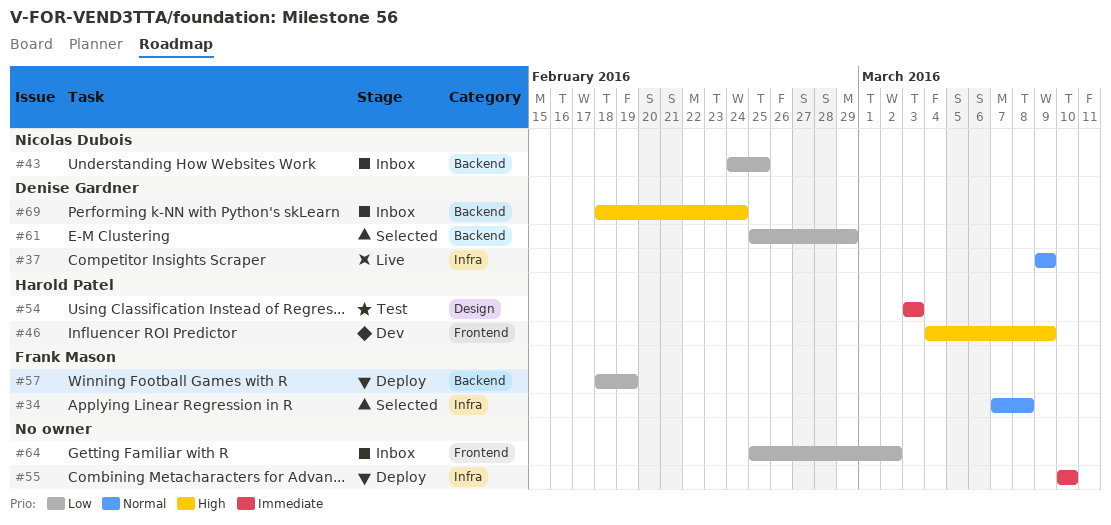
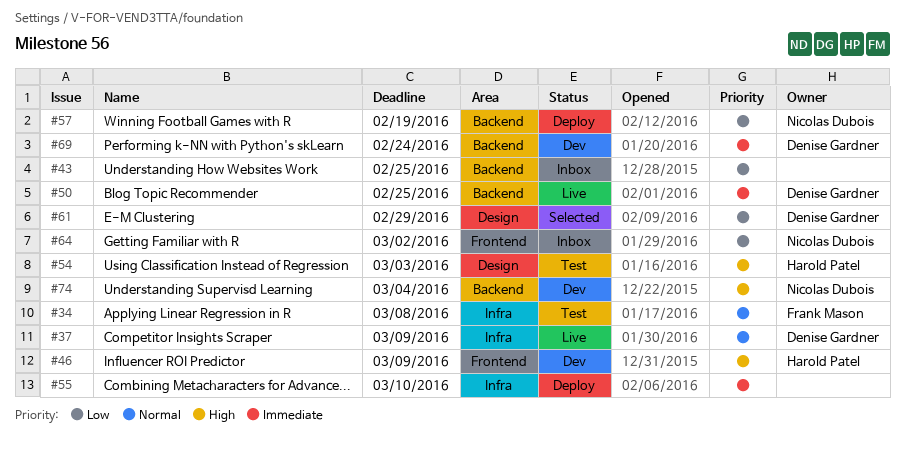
#34, status: Selected -> Test
#43, owner: Nicolas Dubois -> none
#50: none -> present
#54, priority: Immediate -> High
#57, owner: Frank Mason -> Nicolas Dubois
#61, label: Backend -> Design
#64, owner: none -> Nicolas Dubois
#69, status: Inbox -> Dev
#69, priority: High -> Immediate
#74: none -> present

